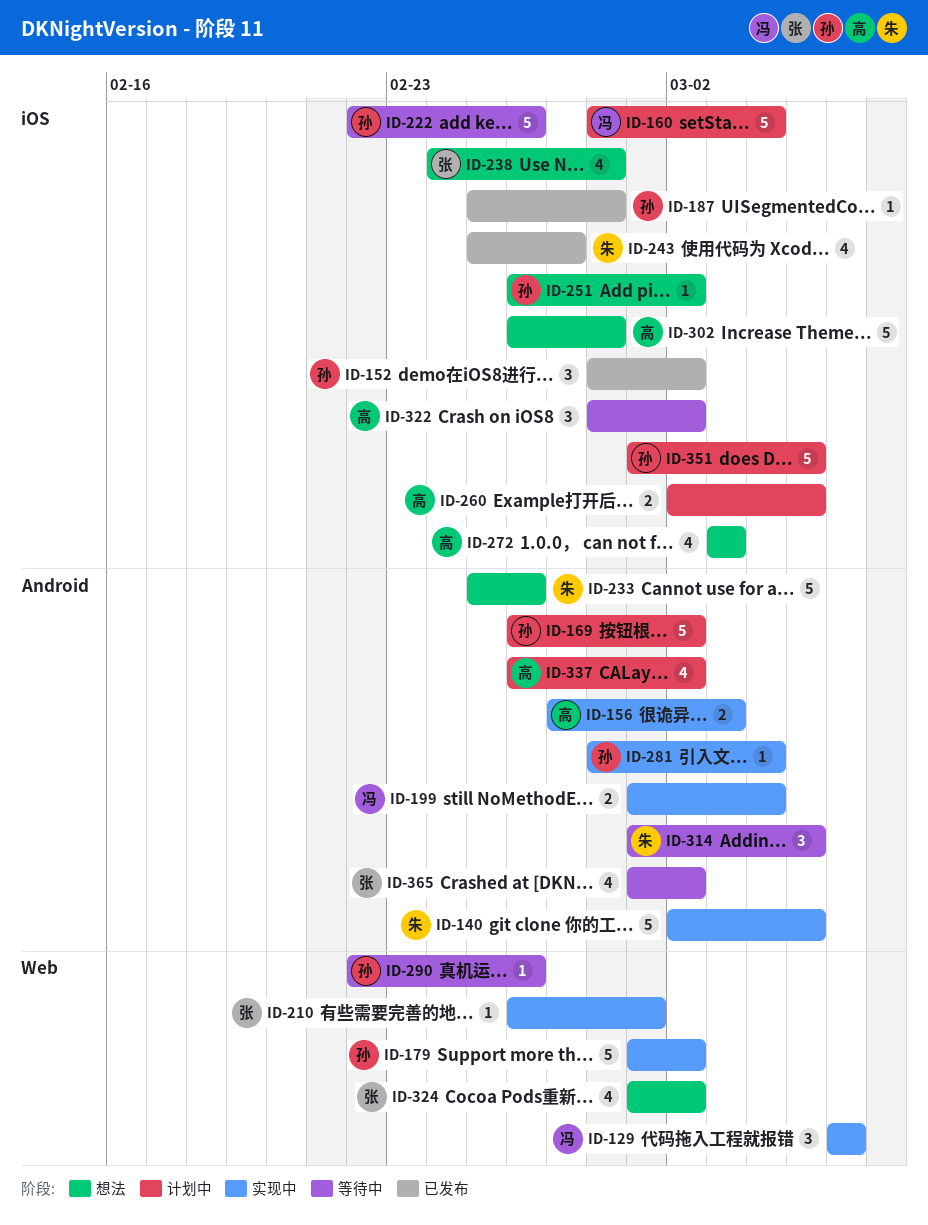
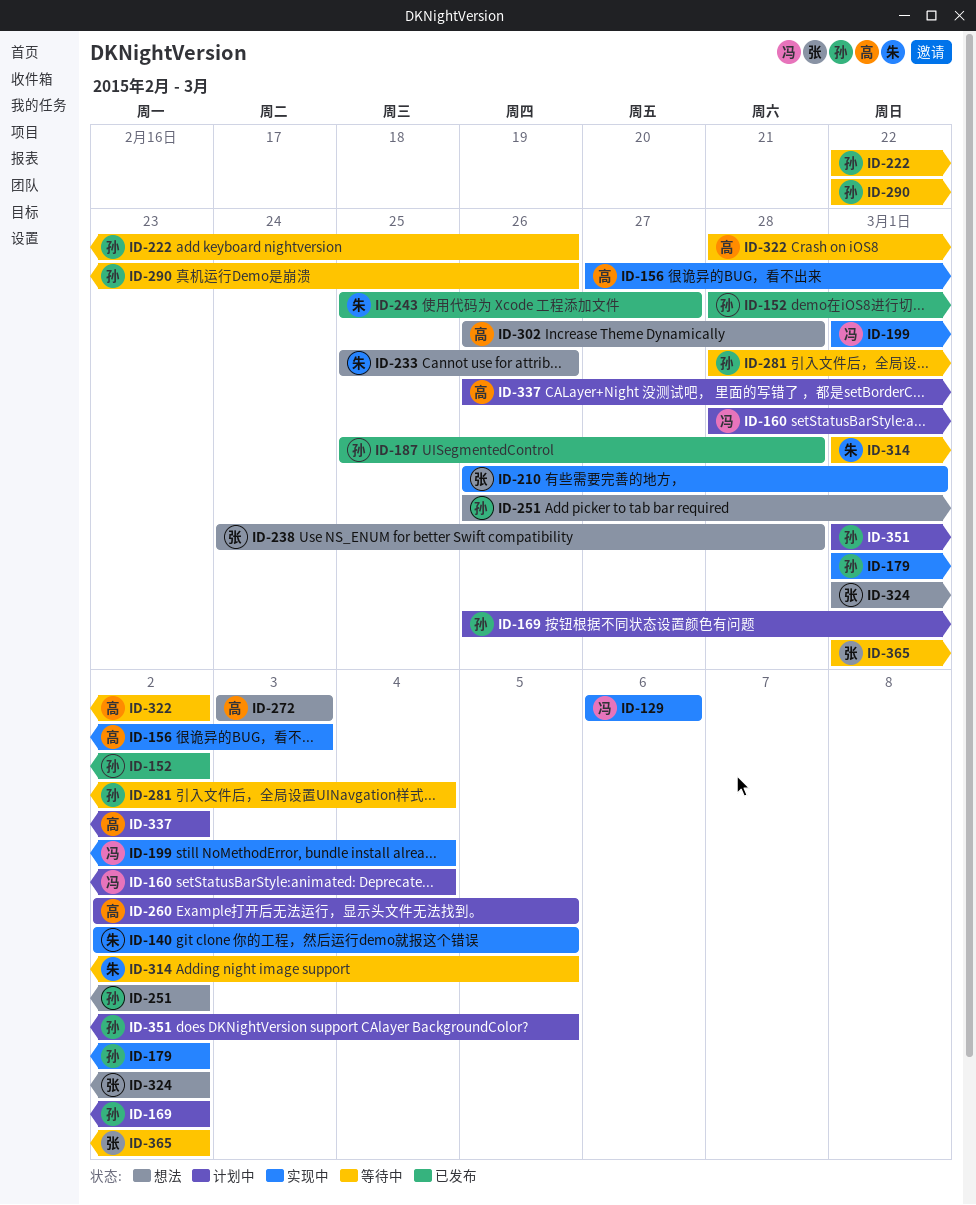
ID-281, status: 实现中 -> 等待中

